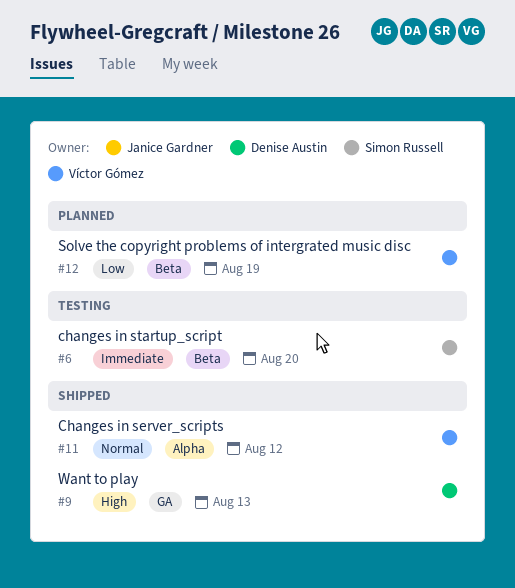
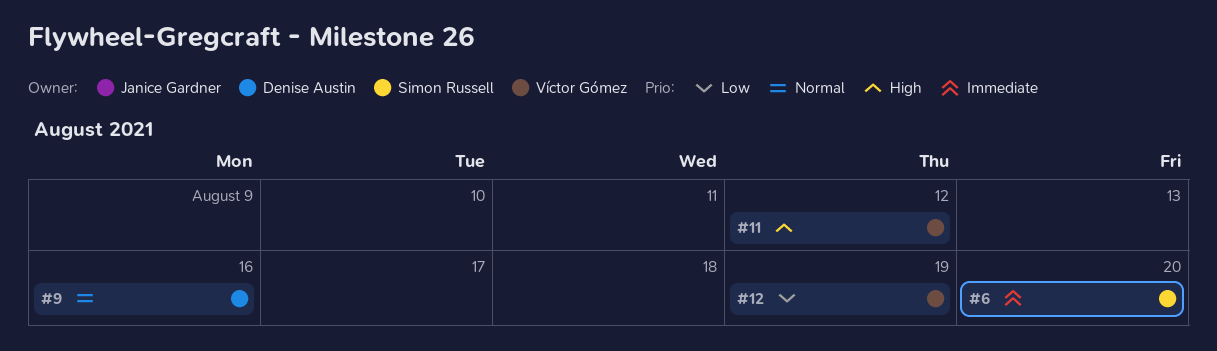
#9, priority: High -> Normal
#9, due: Aug 13 -> Aug 16
#11, priority: Normal -> High

